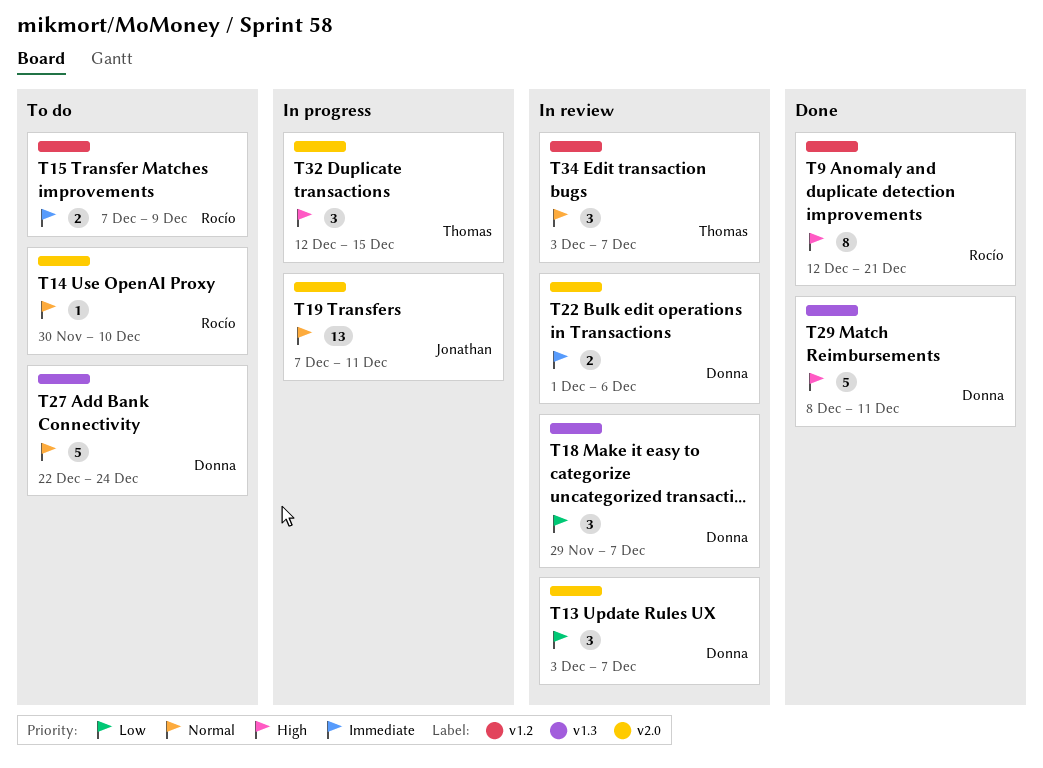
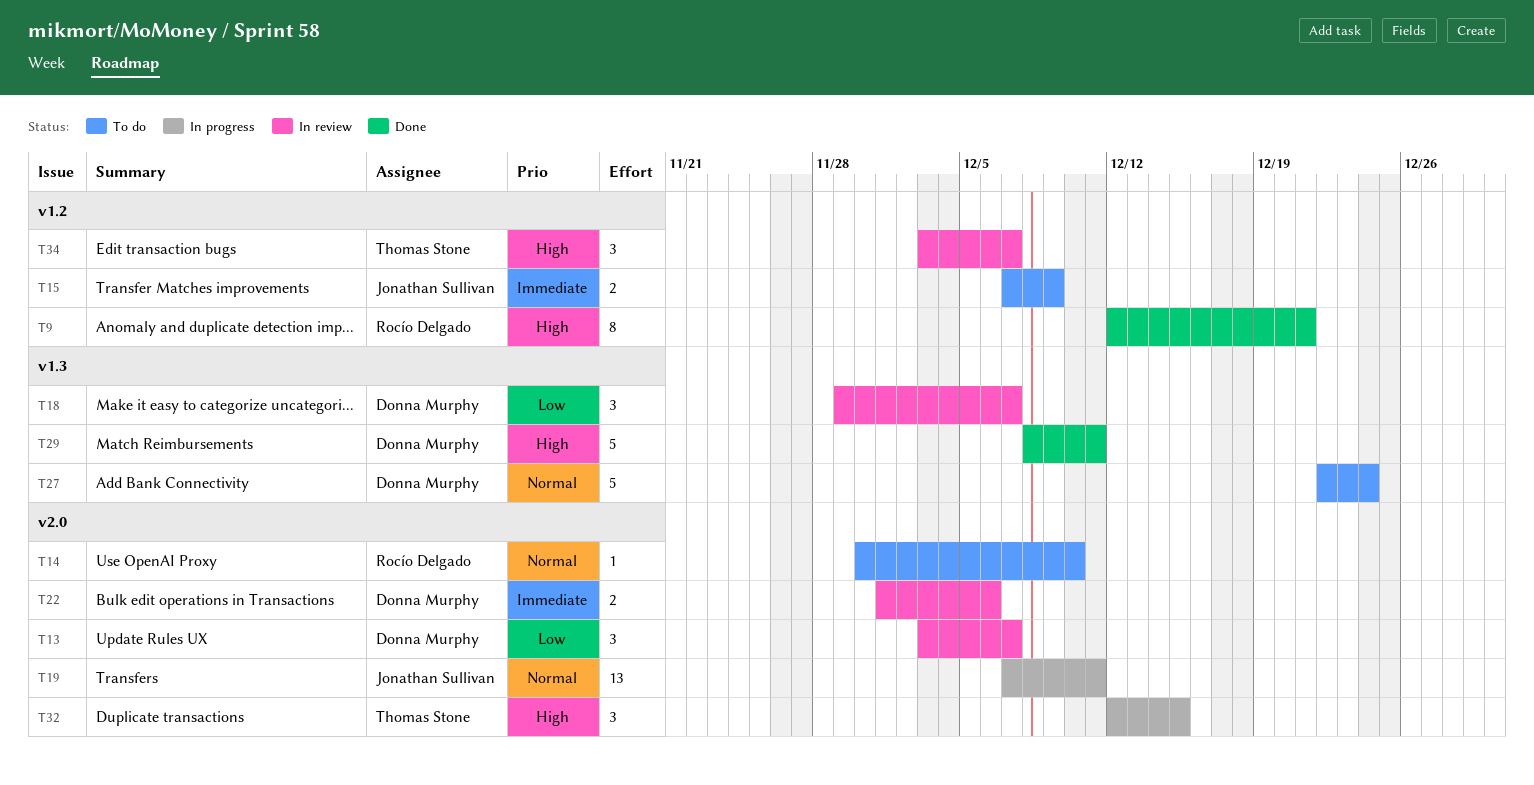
T15, owner: Rocío Delgado -> Jonathan Sullivan
T34, priority: Normal -> High

